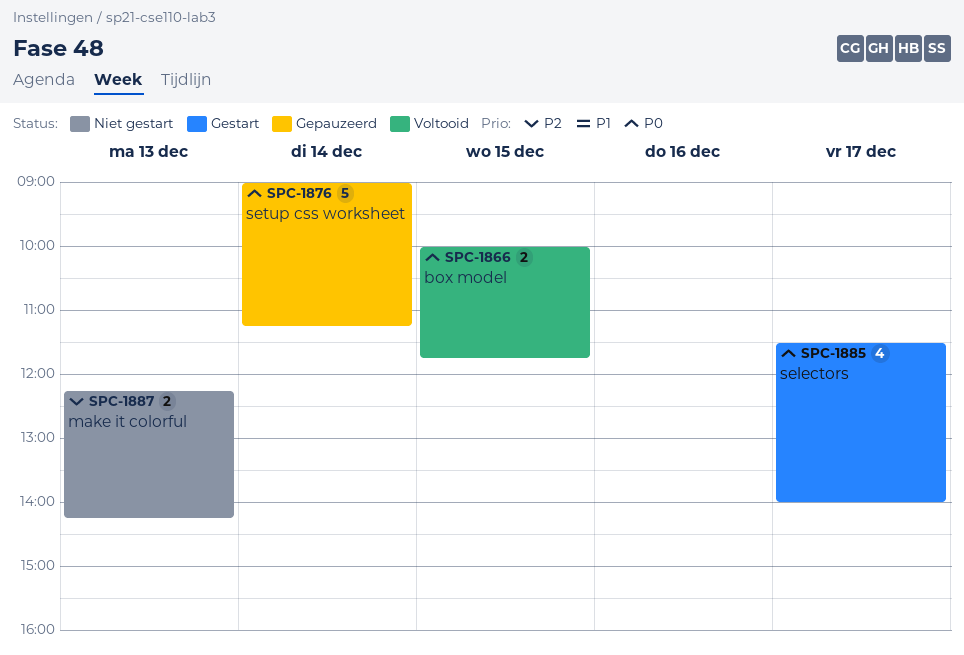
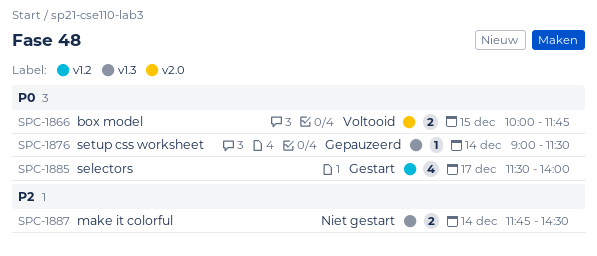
SPC-1876, estimate: 5 -> 1
SPC-1876, ends: 11:15 -> 11:30
SPC-1887, day: Dec 13 -> Dec 14
SPC-1887, begins: 12:15 -> 11:45
SPC-1887, ends: 14:15 -> 14:30

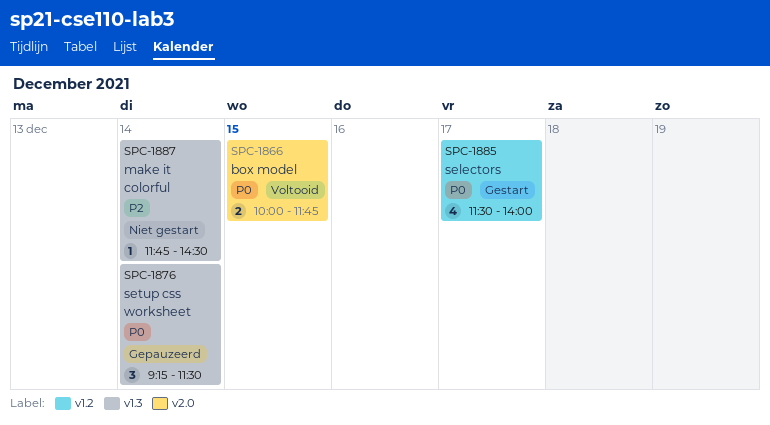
SPC-1876, estimate: 1 -> 3
SPC-1876, begins: 09:00 -> 09:15
SPC-1887, estimate: 2 -> 1

